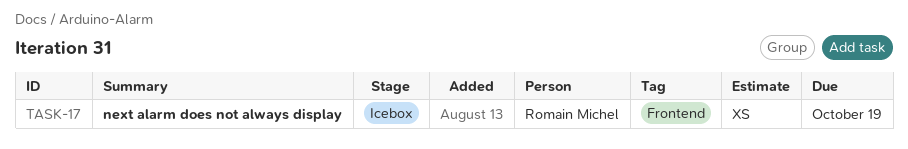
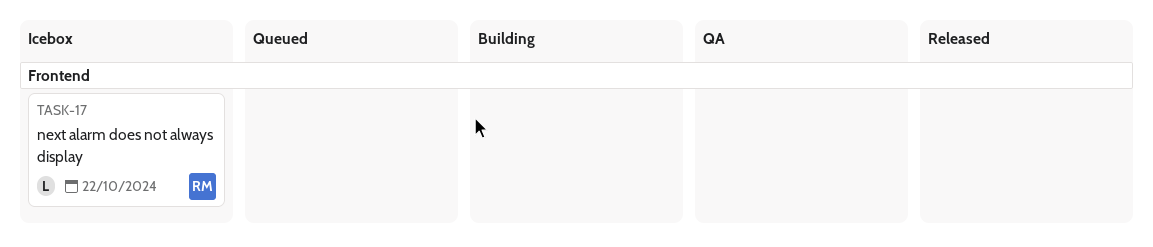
TASK-17, estimate: XS -> L
TASK-17, due: Oct 19 -> Oct 22

